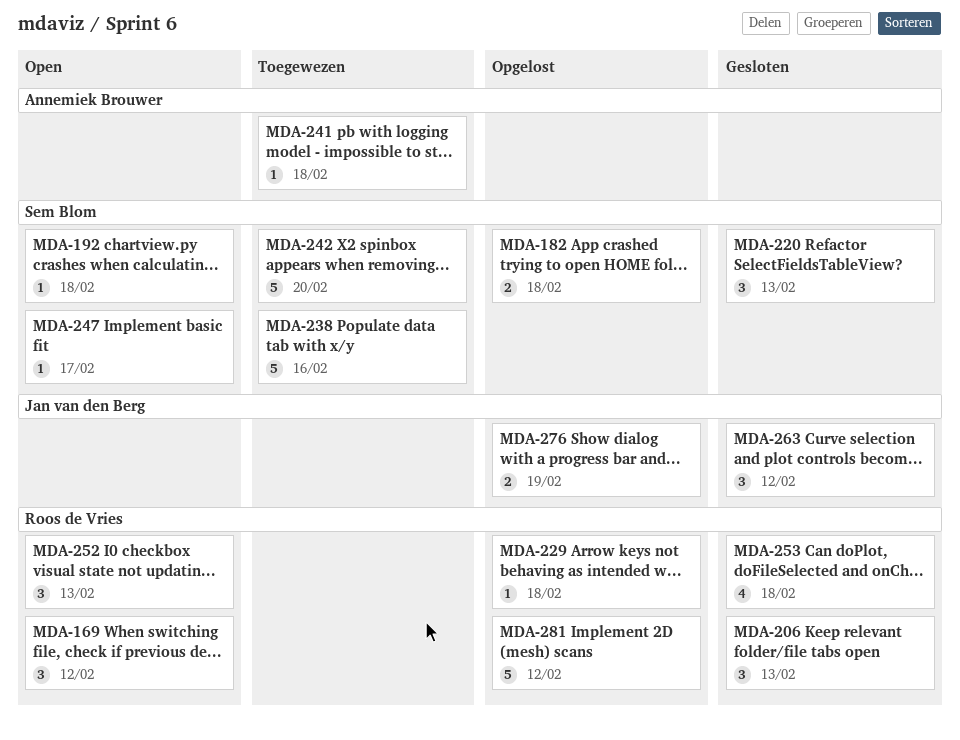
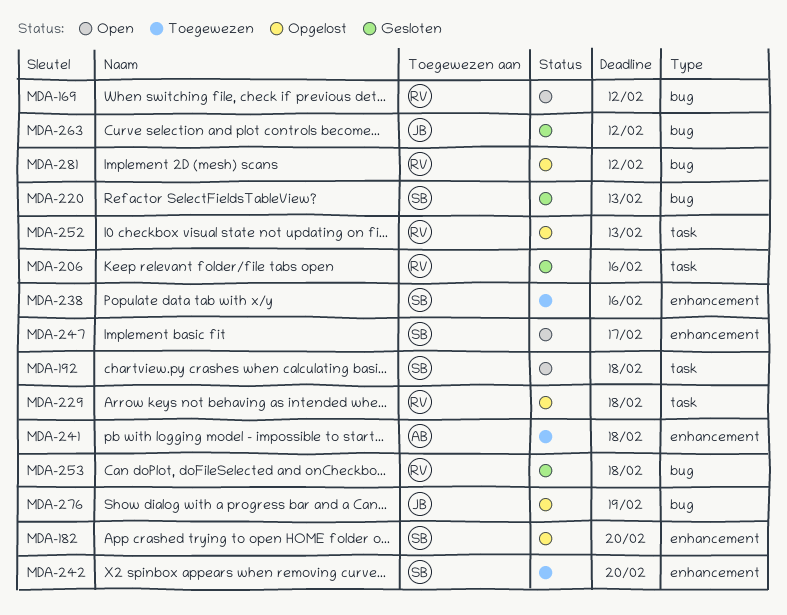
MDA-182, due: Feb 18 -> Feb 20
MDA-206, due: Feb 13 -> Feb 16
MDA-252, status: Open -> Opgelost

